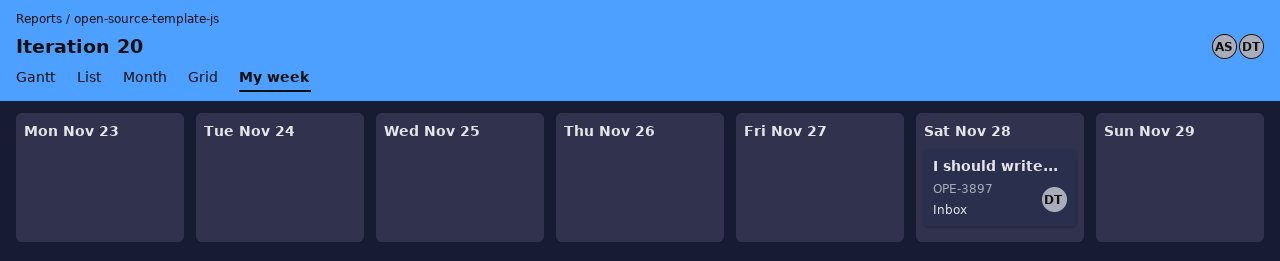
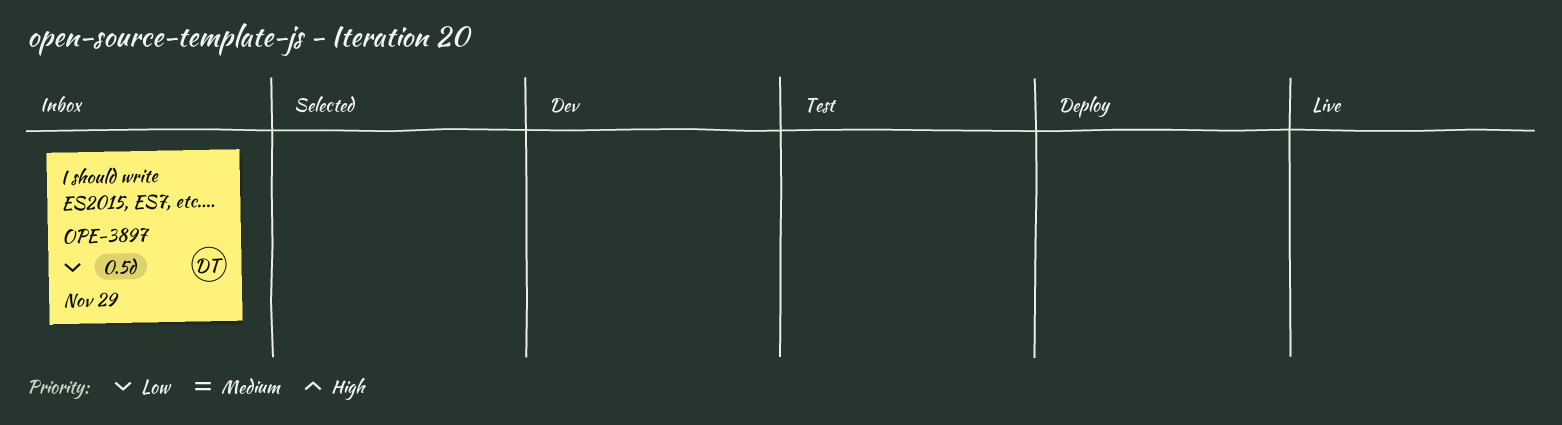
OPE-3897, due: Nov 28 -> Nov 29

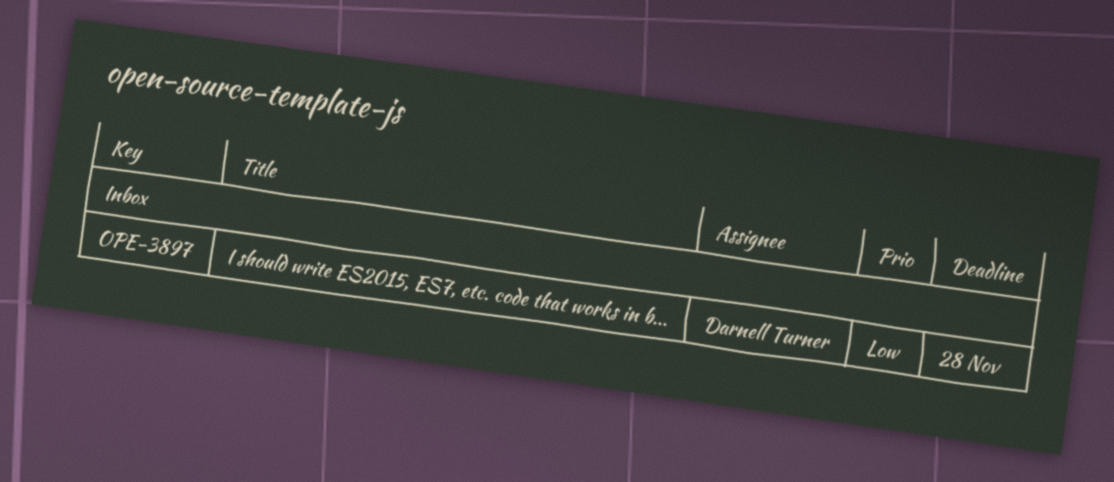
OPE-3897, due: Nov 29 -> Nov 28

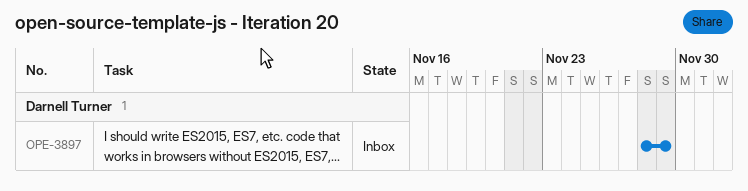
OPE-3897, due: Nov 28 -> Nov 29

